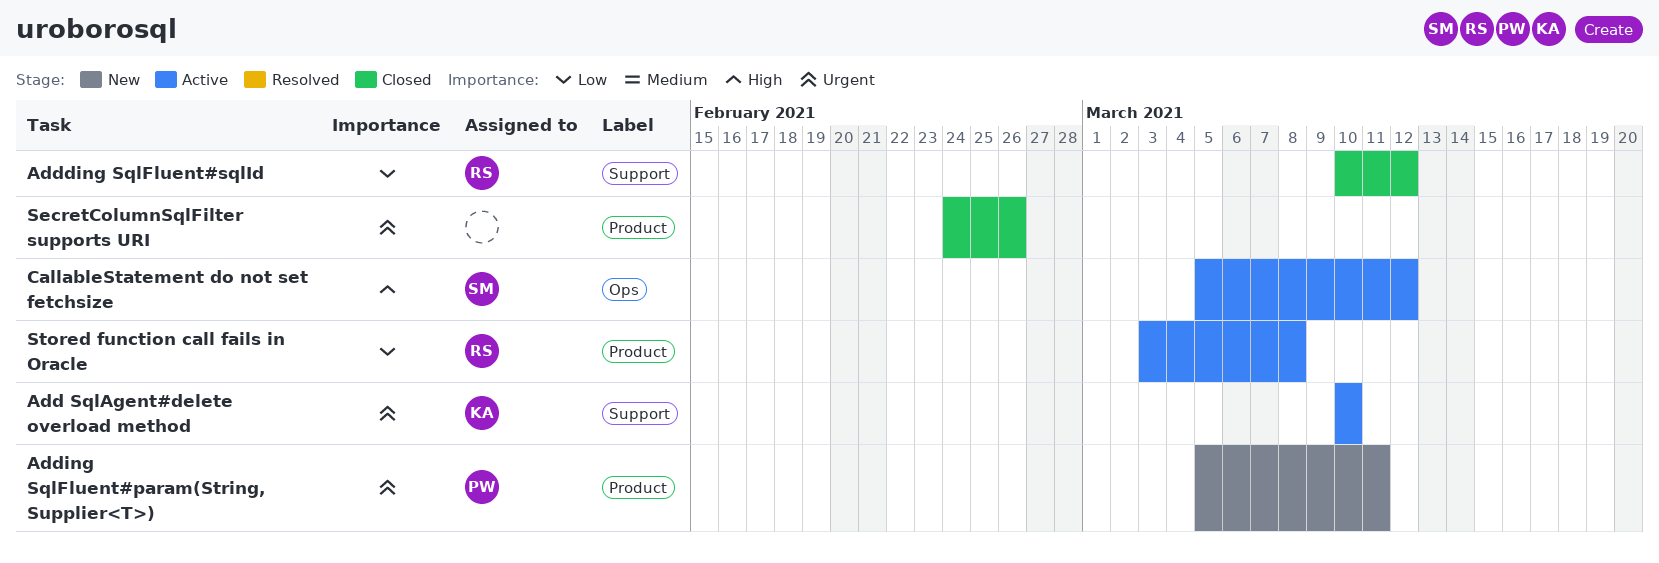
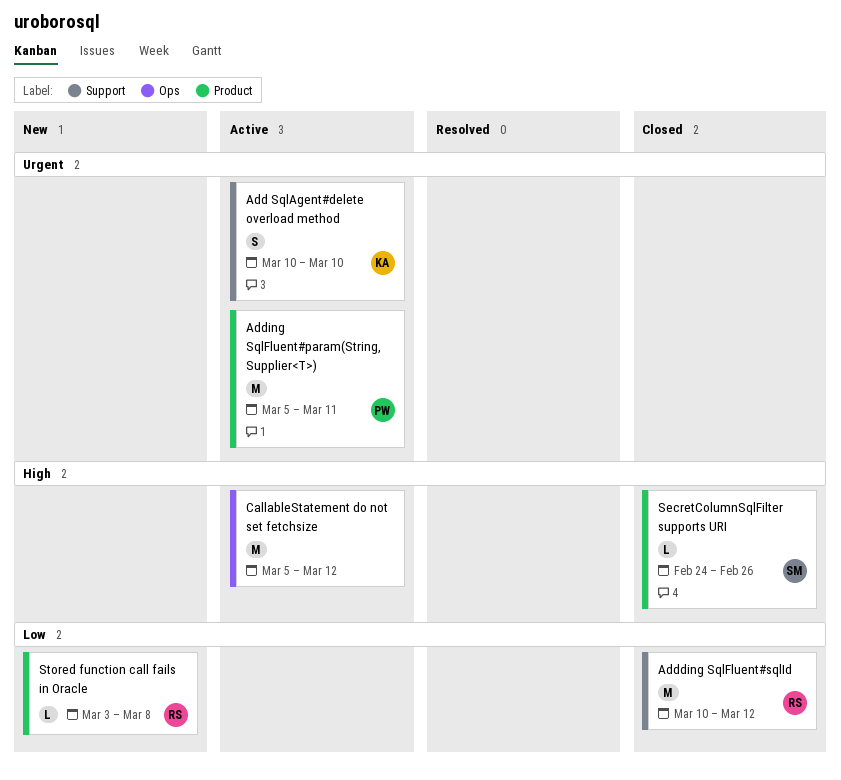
Adding SqlFluent#param(String, Supplier<T>), status: New -> Active
CallableStatement do not set fetchsize, owner: SM -> none
SecretColumnSqlFilter supports URI, owner: none -> SM
SecretColumnSqlFilter supports URI, priority: Urgent -> High
Stored function call fails in Oracle, status: Active -> New

